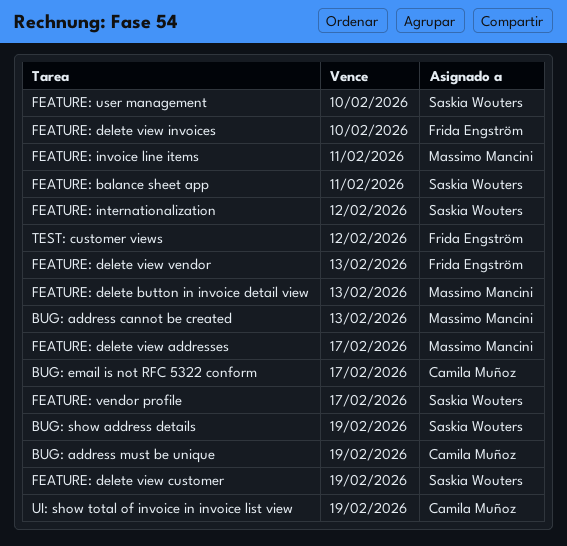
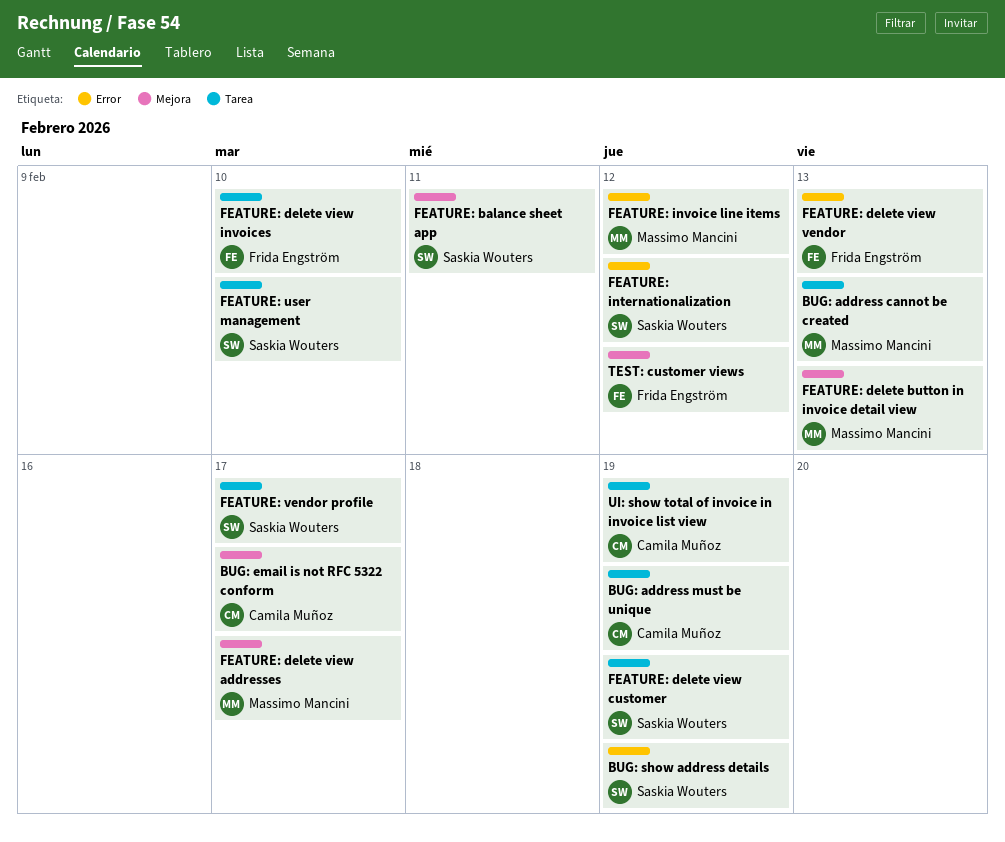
FEATURE: invoice line items, due: Feb 11 -> Feb 12

